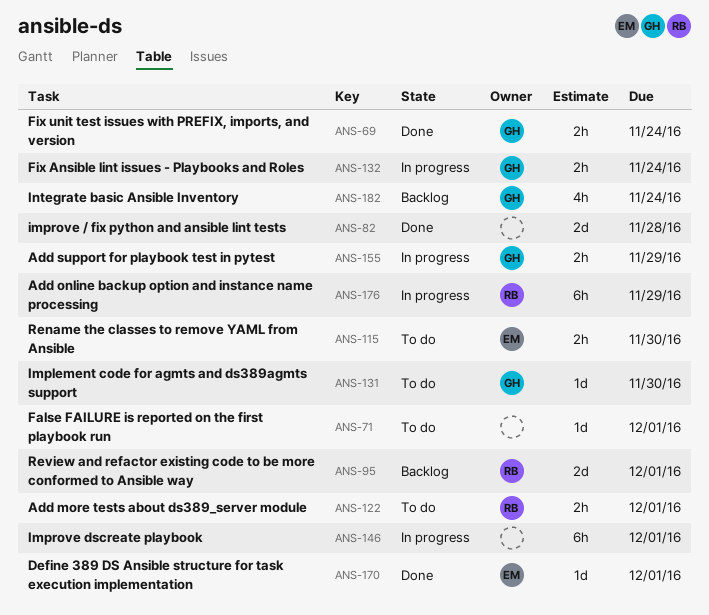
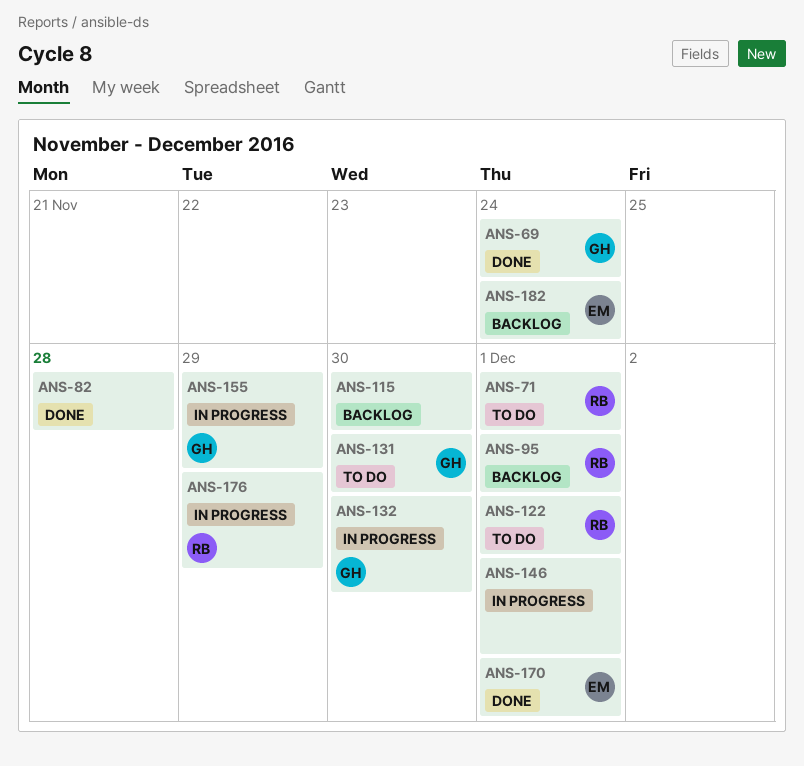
ANS-71, owner: none -> RB
ANS-115, status: To do -> Backlog
ANS-115, owner: EM -> none
ANS-132, due: Nov 24 -> Nov 30
ANS-182, owner: GH -> EM

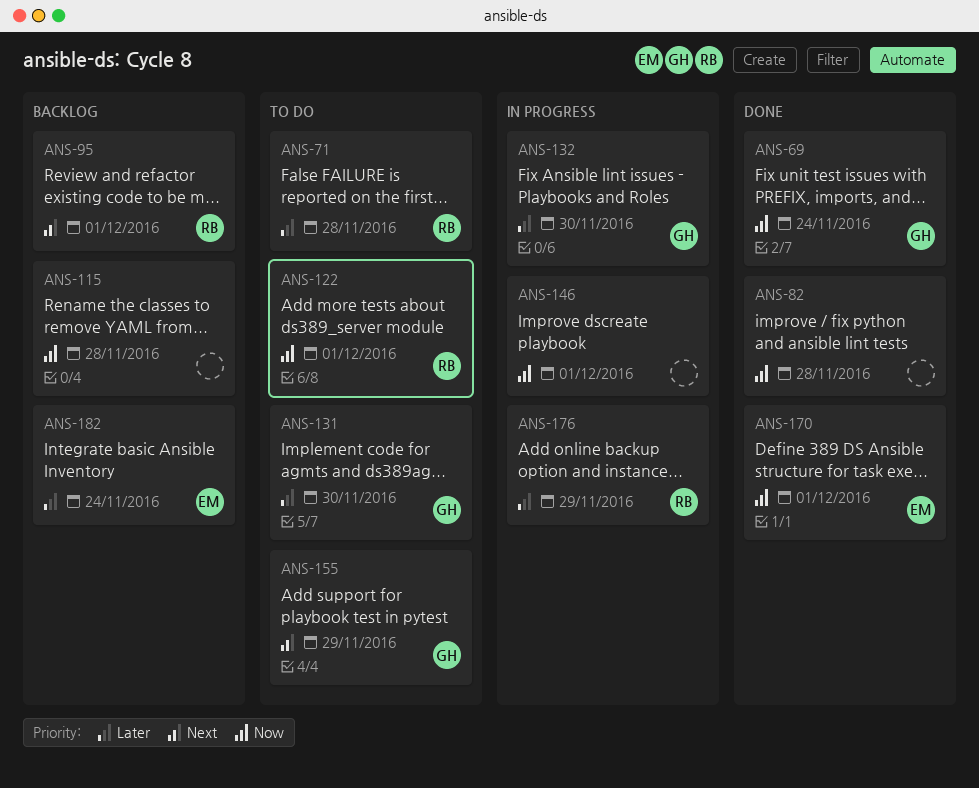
ANS-71, due: Dec 1 -> Nov 28
ANS-115, due: Nov 30 -> Nov 28
ANS-155, status: In progress -> To do

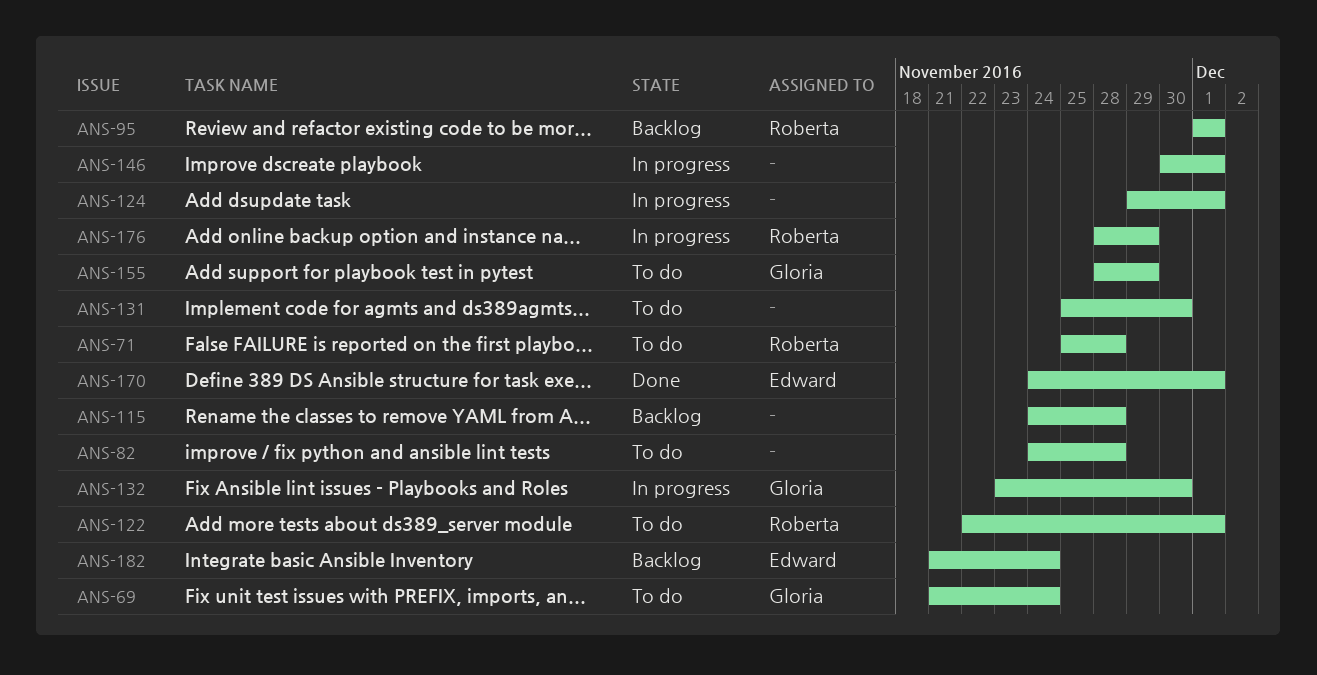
ANS-69, status: Done -> To do
ANS-82, status: Done -> To do
ANS-124: none -> present
ANS-131, owner: Gloria -> none

